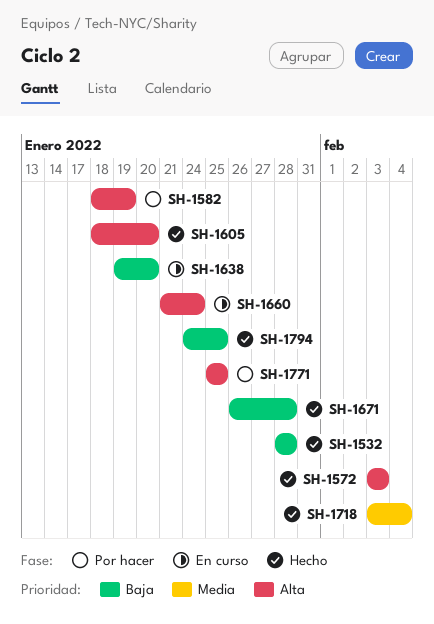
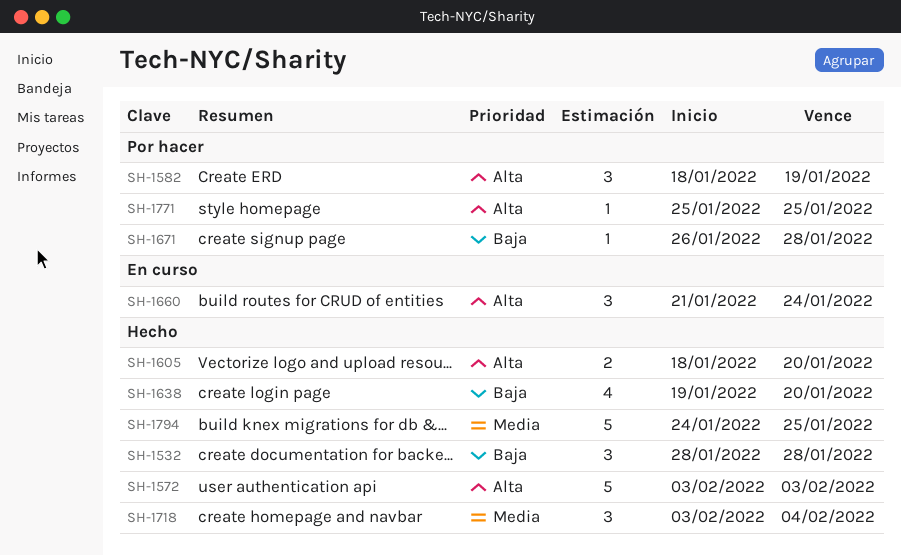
SH-1638, status: En curso -> Hecho
SH-1671, status: Hecho -> Por hacer
SH-1794, priority: Baja -> Media

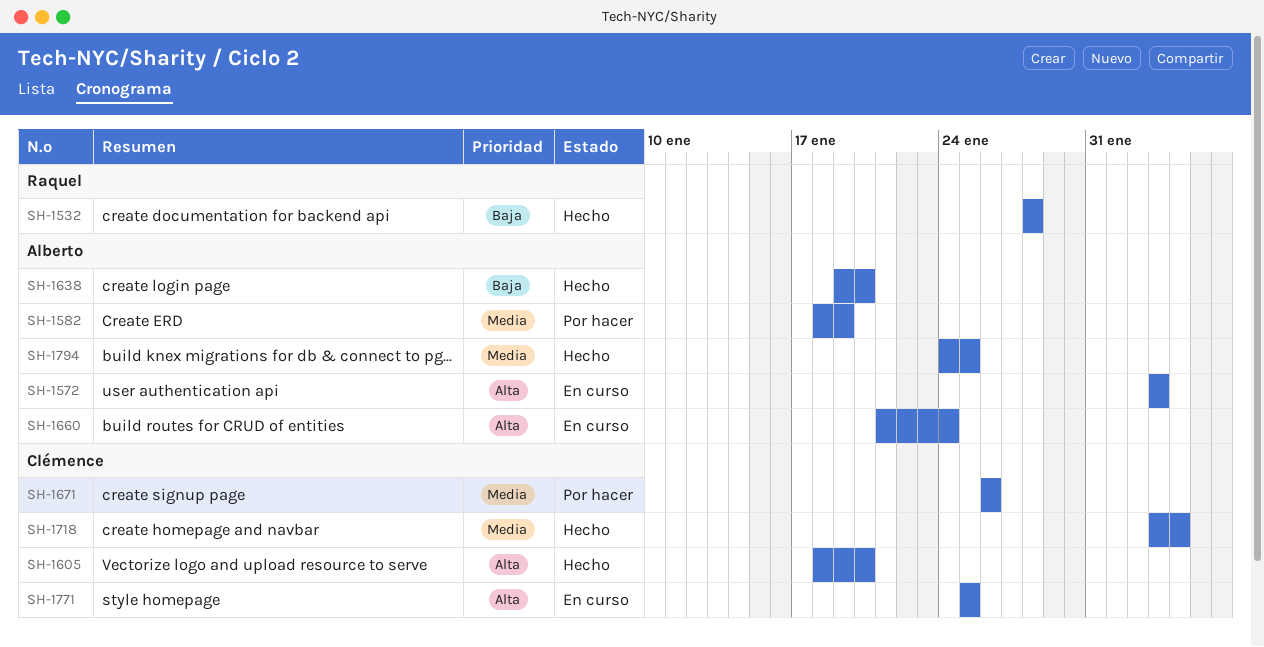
SH-1572, status: Hecho -> En curso
SH-1582, priority: Alta -> Media
SH-1671, priority: Baja -> Media
SH-1671, due: Jan 28 -> Jan 26
SH-1771, status: Por hacer -> En curso

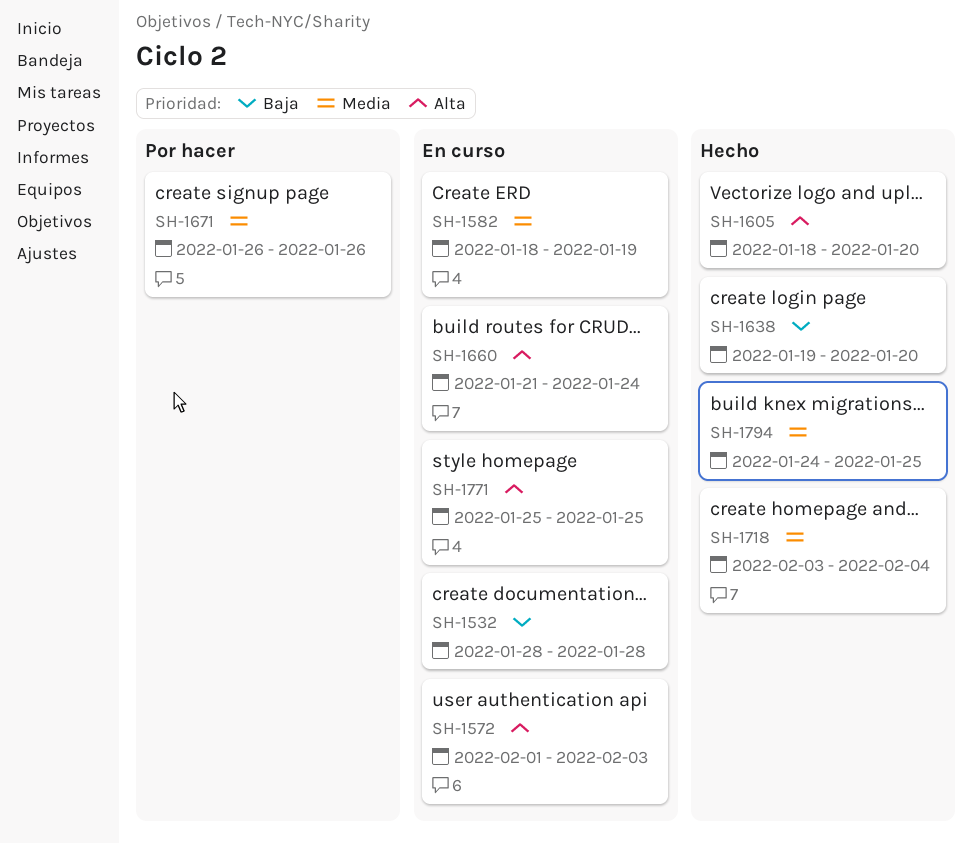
SH-1532, status: Hecho -> En curso
SH-1572, start: Feb 3 -> Feb 1
SH-1582, status: Por hacer -> En curso

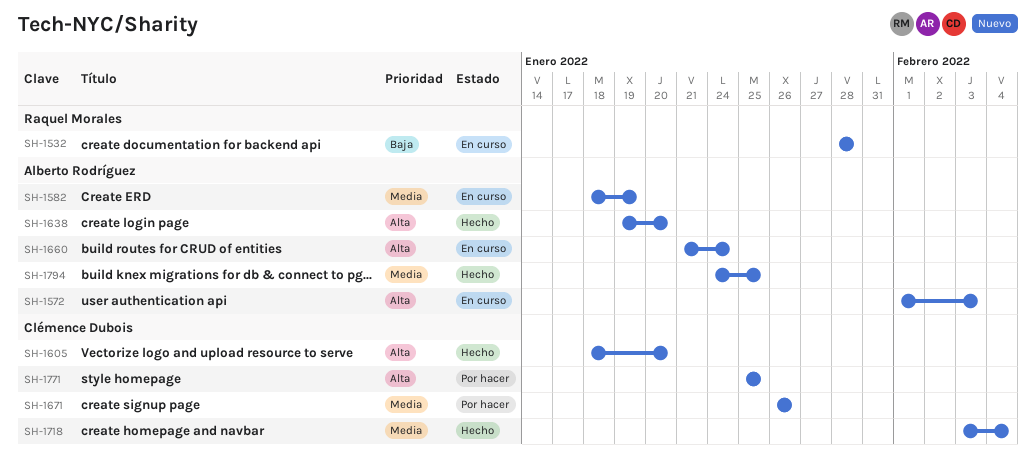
SH-1638, priority: Baja -> Alta
SH-1771, status: En curso -> Por hacer

